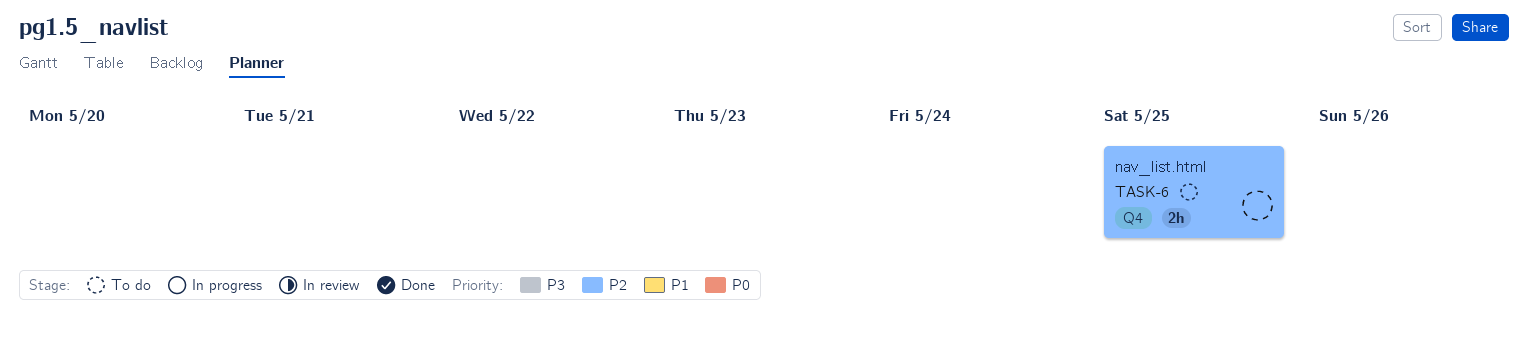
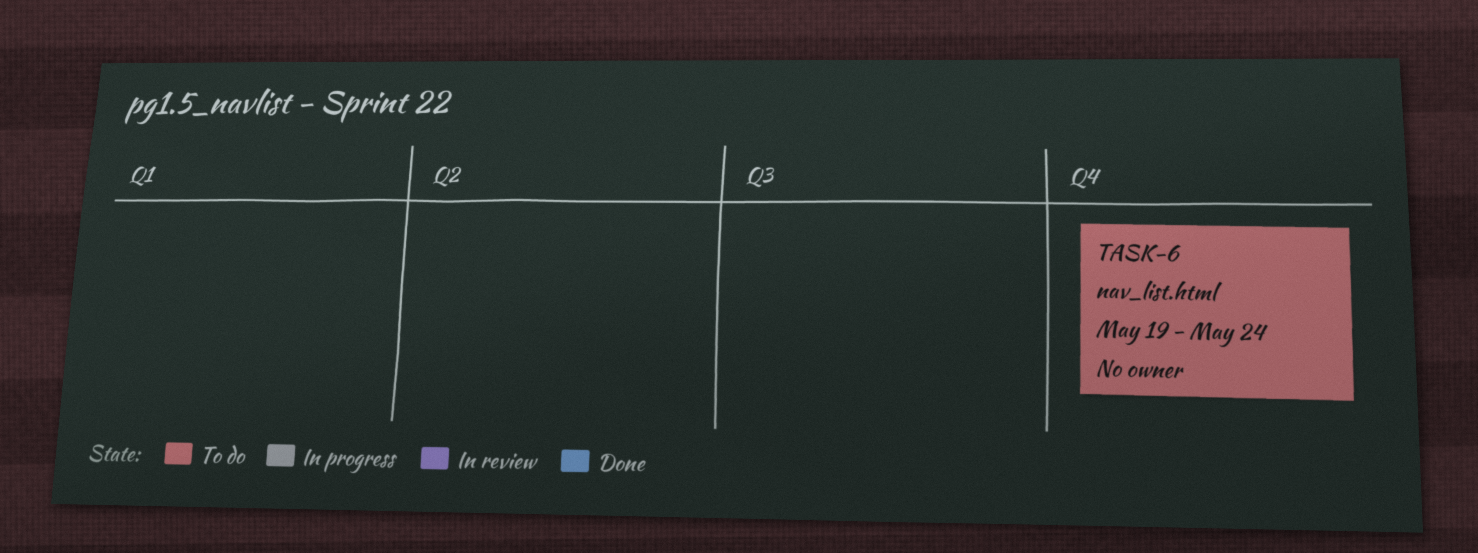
TASK-6, due: May 25 -> May 24

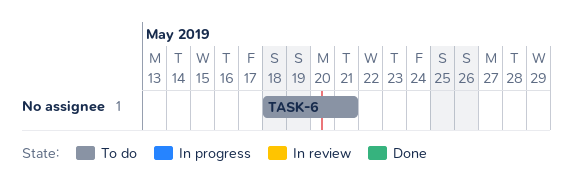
TASK-6, start: May 19 -> May 18
TASK-6, due: May 24 -> May 21

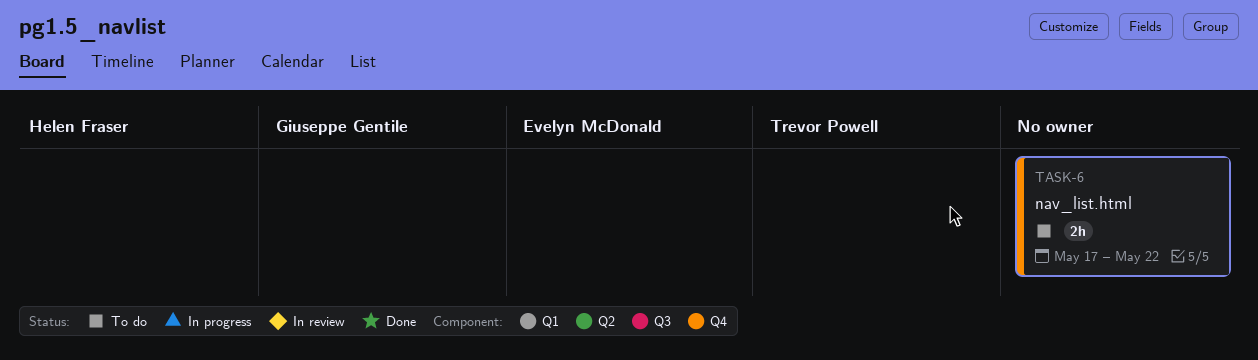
TASK-6, start: May 18 -> May 17
TASK-6, due: May 21 -> May 22

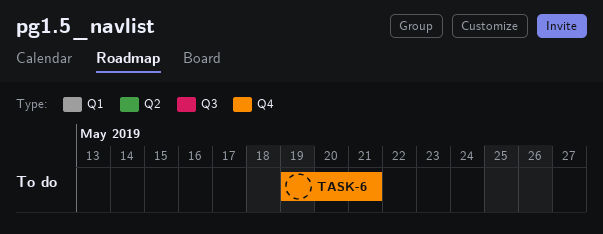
TASK-6, start: May 17 -> May 19
TASK-6, due: May 22 -> May 21

